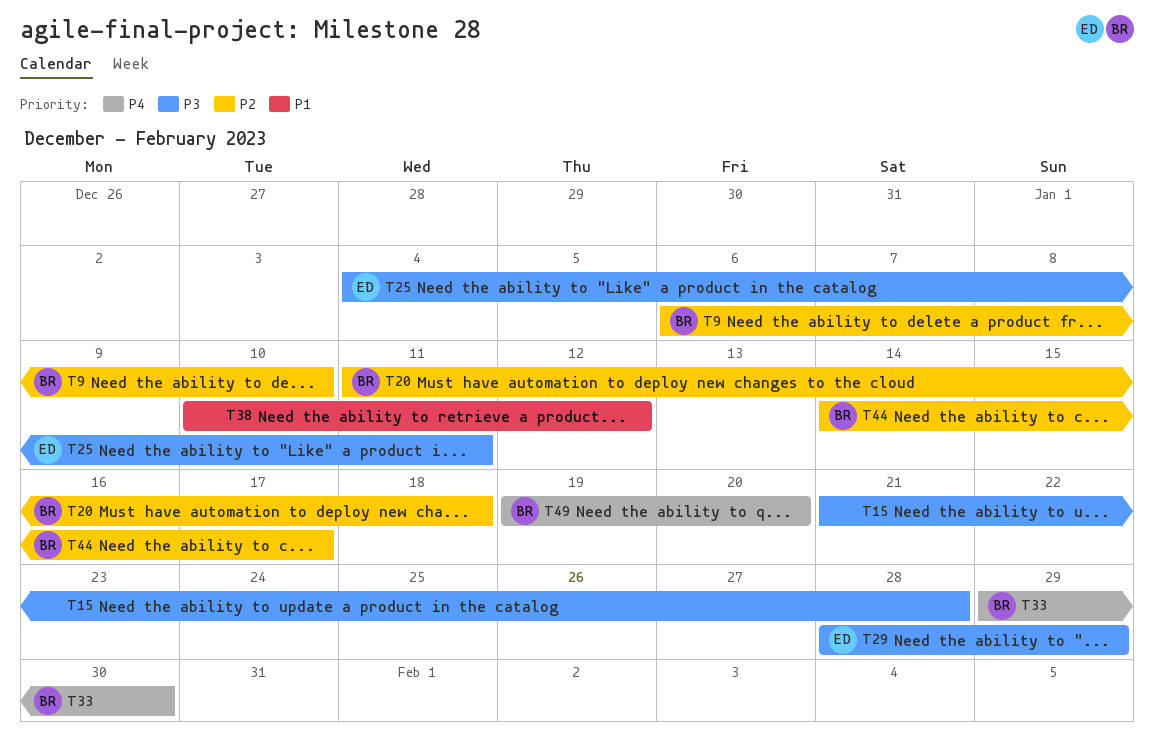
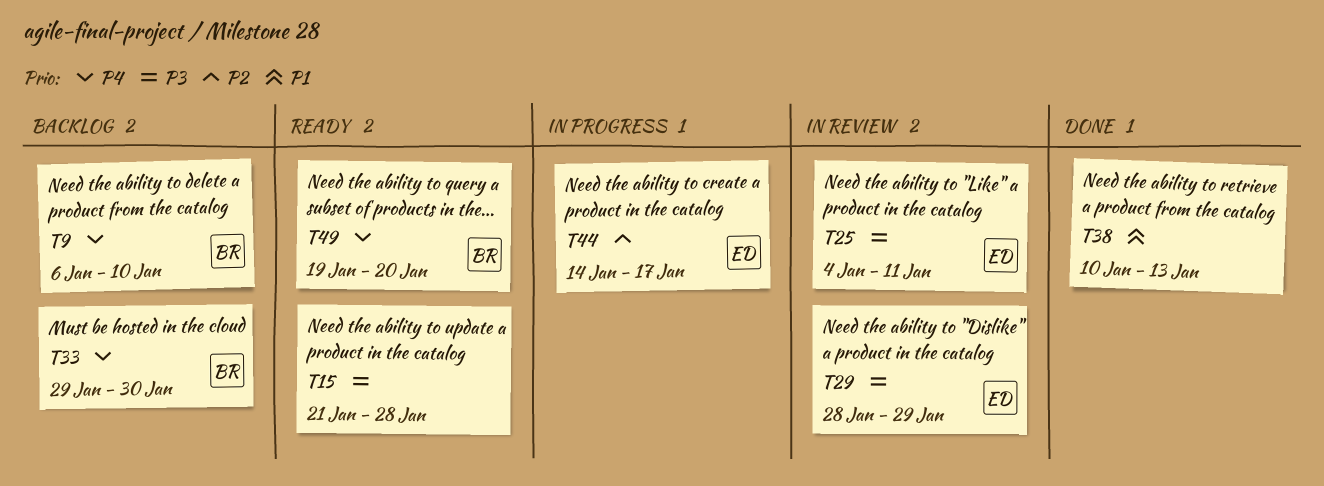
T9, priority: P2 -> P4
T20: present -> none
T38, due: Jan 12 -> Jan 13
T44, owner: BR -> ED

